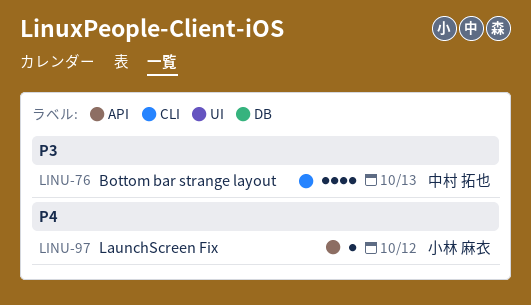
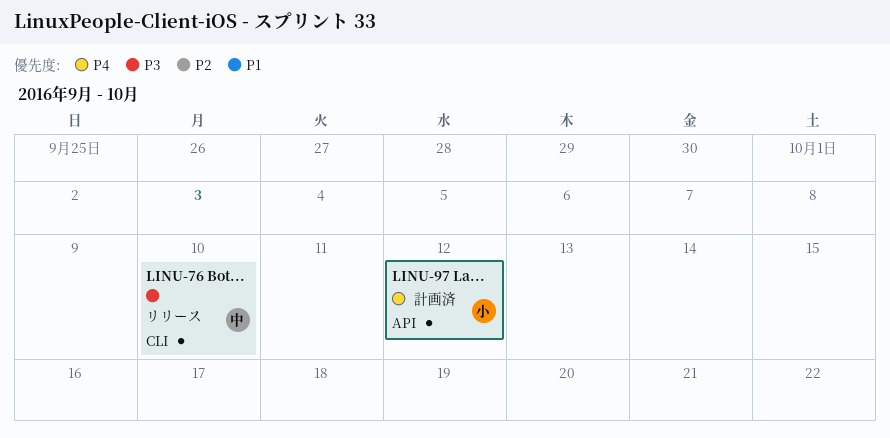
LINU-76, estimate: 4 -> 1
LINU-76, due: Oct 13 -> Oct 10

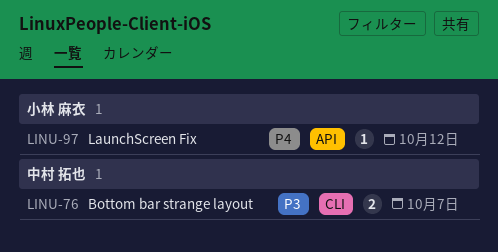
LINU-76, estimate: 1 -> 2
LINU-76, due: Oct 10 -> Oct 7

